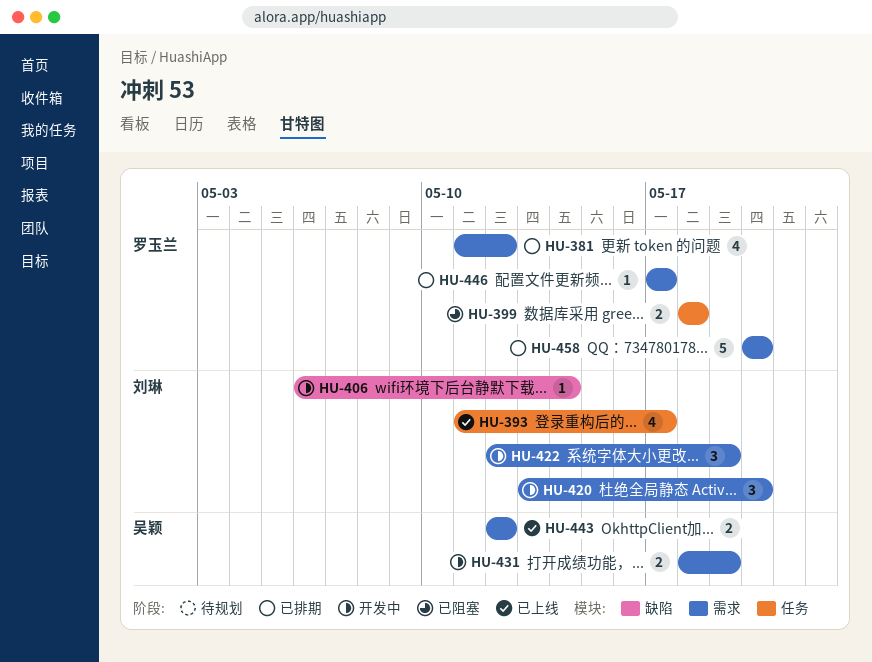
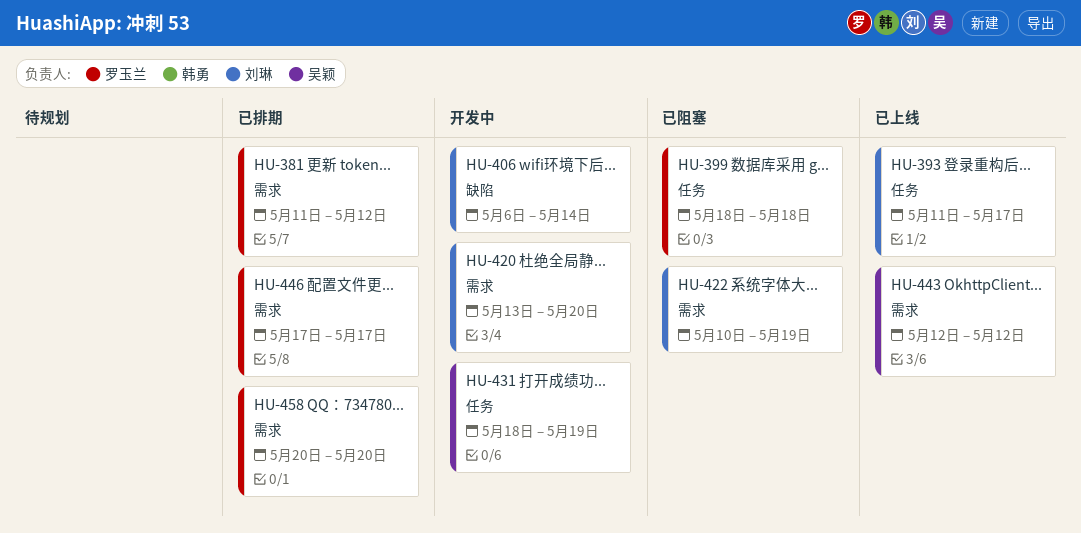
HU-422, status: 开发中 -> 已阻塞
HU-422, start: May 12 -> May 10
HU-431, label: 需求 -> 任务

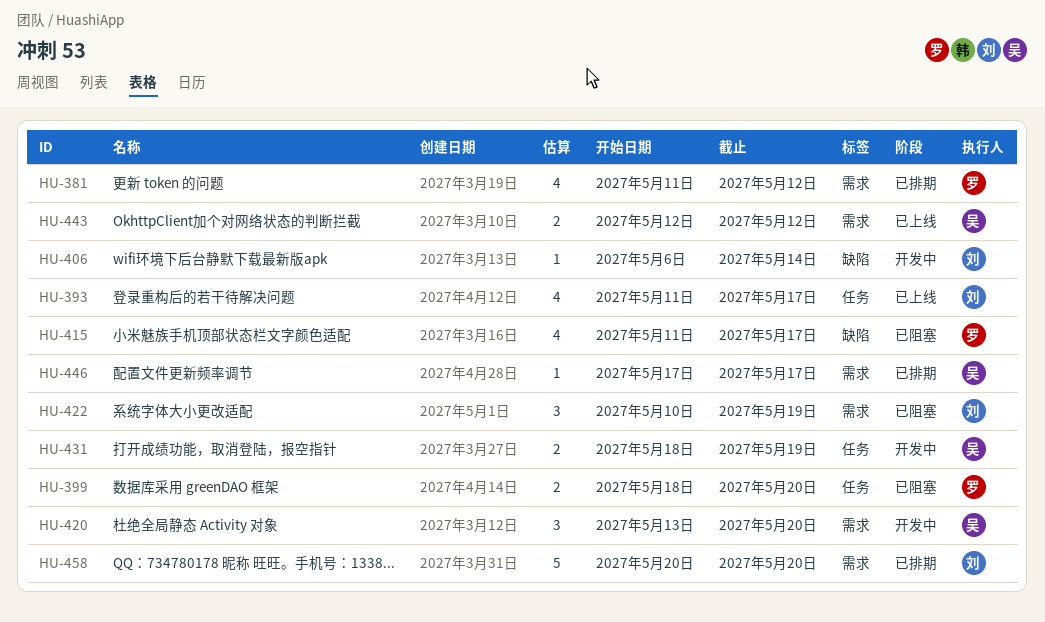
HU-399, due: May 18 -> May 20
HU-415: none -> present
HU-420, owner: 刘琳 -> 吴颖
HU-446, owner: 罗玉兰 -> 吴颖
HU-458, owner: 罗玉兰 -> 刘琳

